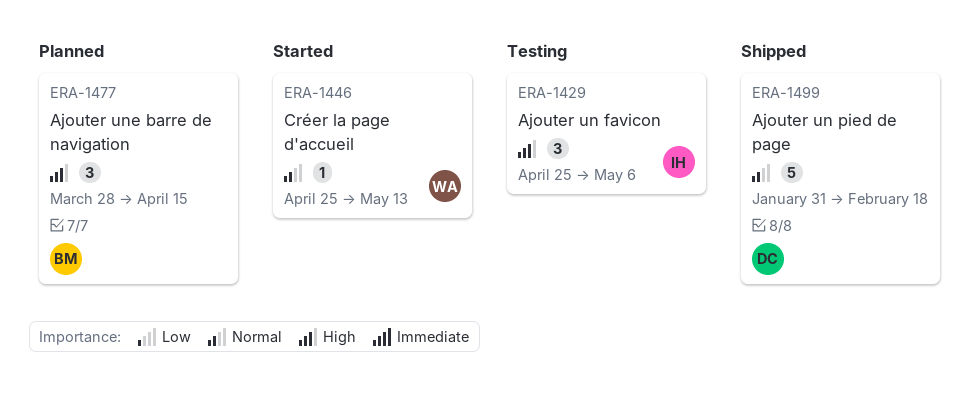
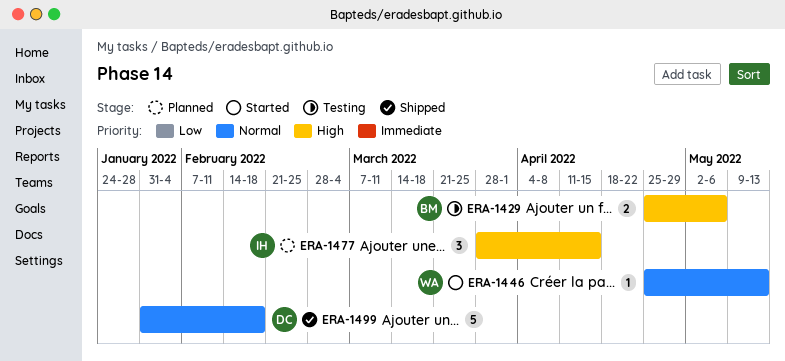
ERA-1429, owner: IH -> BM
ERA-1429, estimate: 3 -> 2
ERA-1477, owner: BM -> IH

